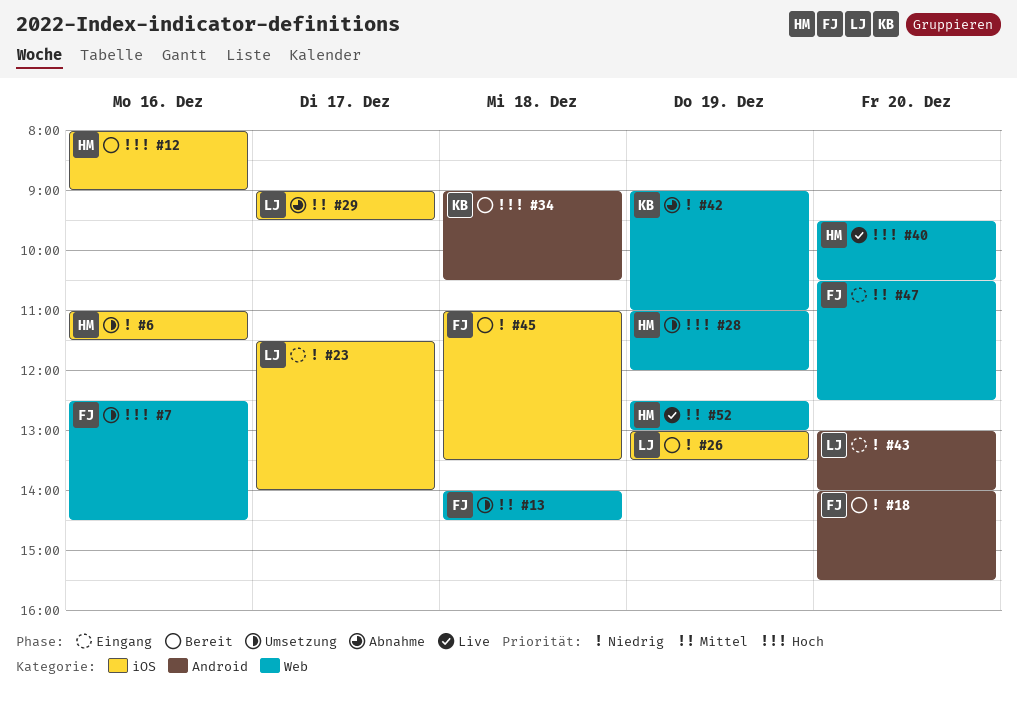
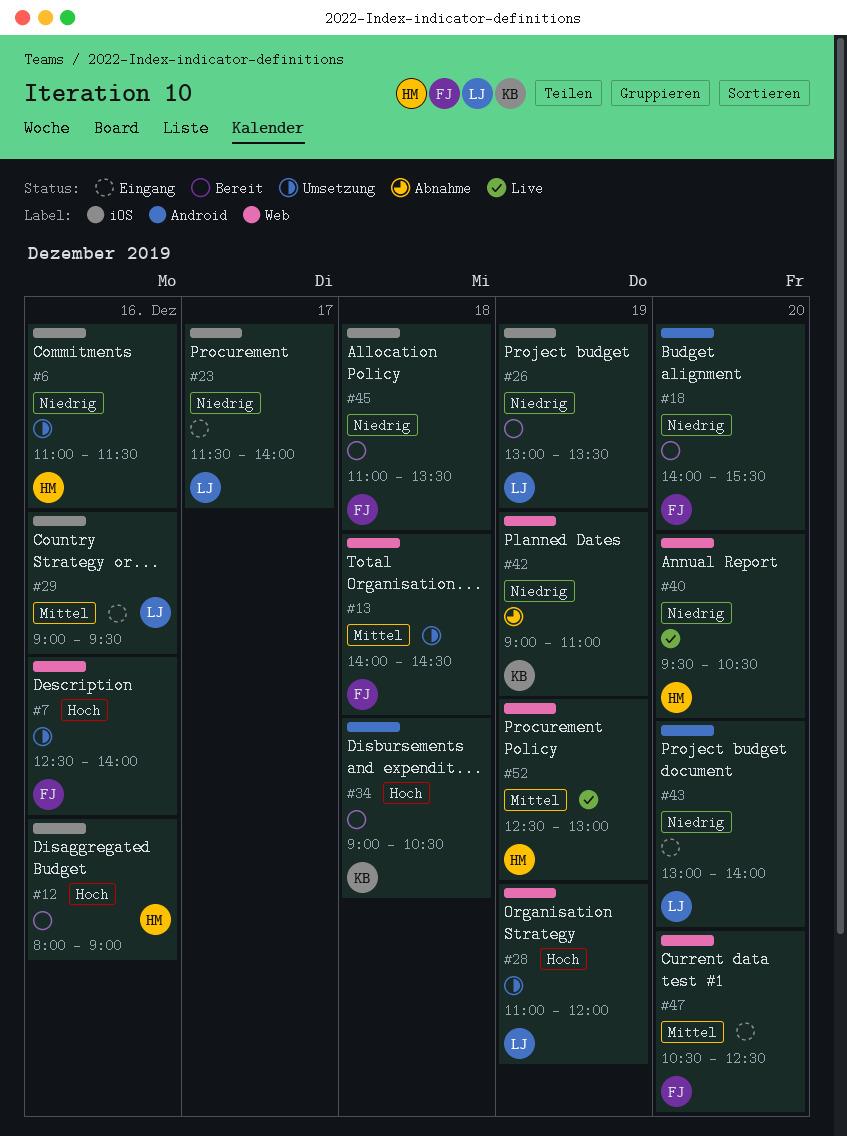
#7, ends: 14:30 -> 14:00
#28, owner: HM -> LJ
#29, status: Abnahme -> Eingang
#29, day: Dec 17 -> Dec 16
#40, priority: Hoch -> Niedrig

